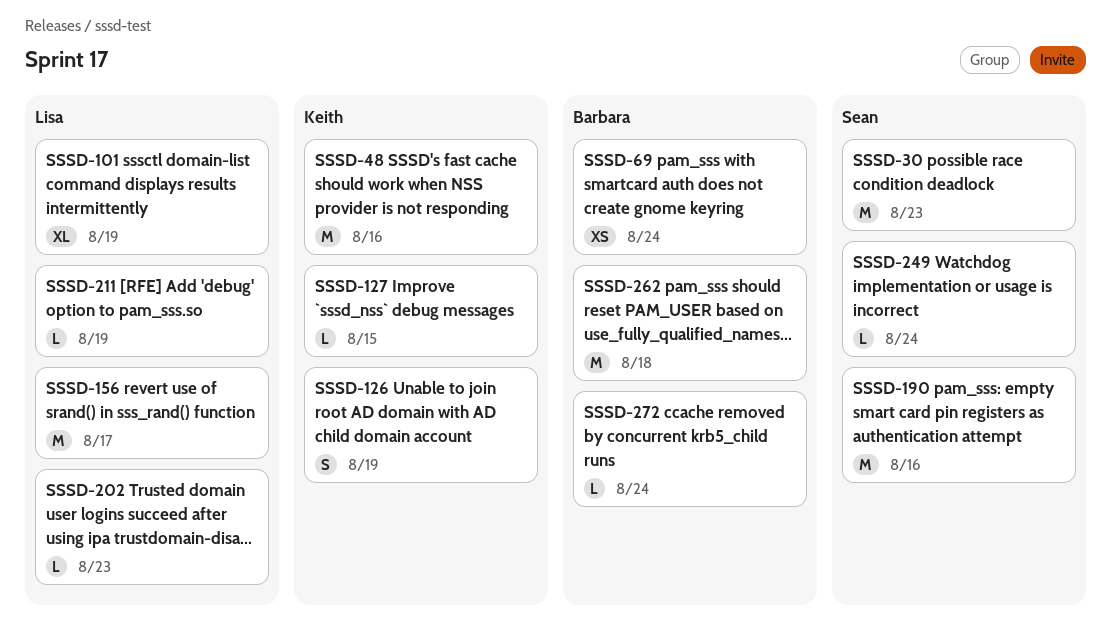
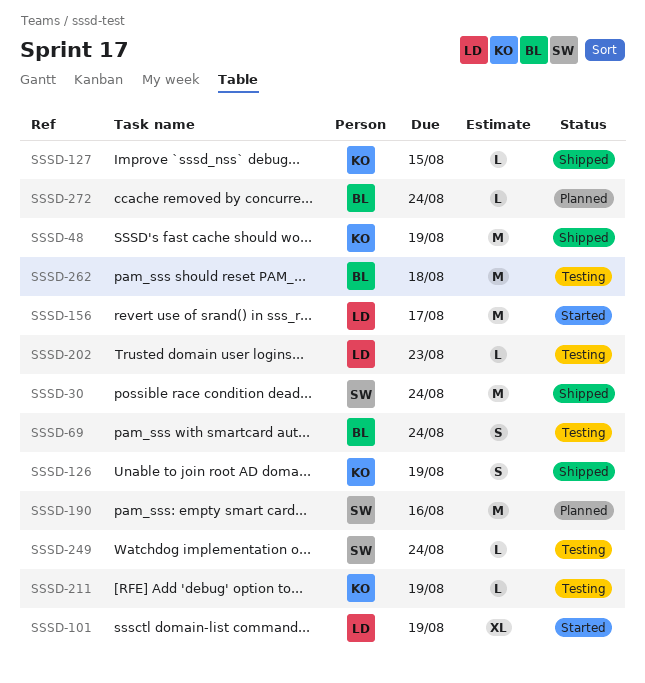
SSSD-30, due: Aug 23 -> Aug 24
SSSD-48, due: Aug 16 -> Aug 19
SSSD-69, estimate: XS -> S
SSSD-211, owner: Lisa -> Keith

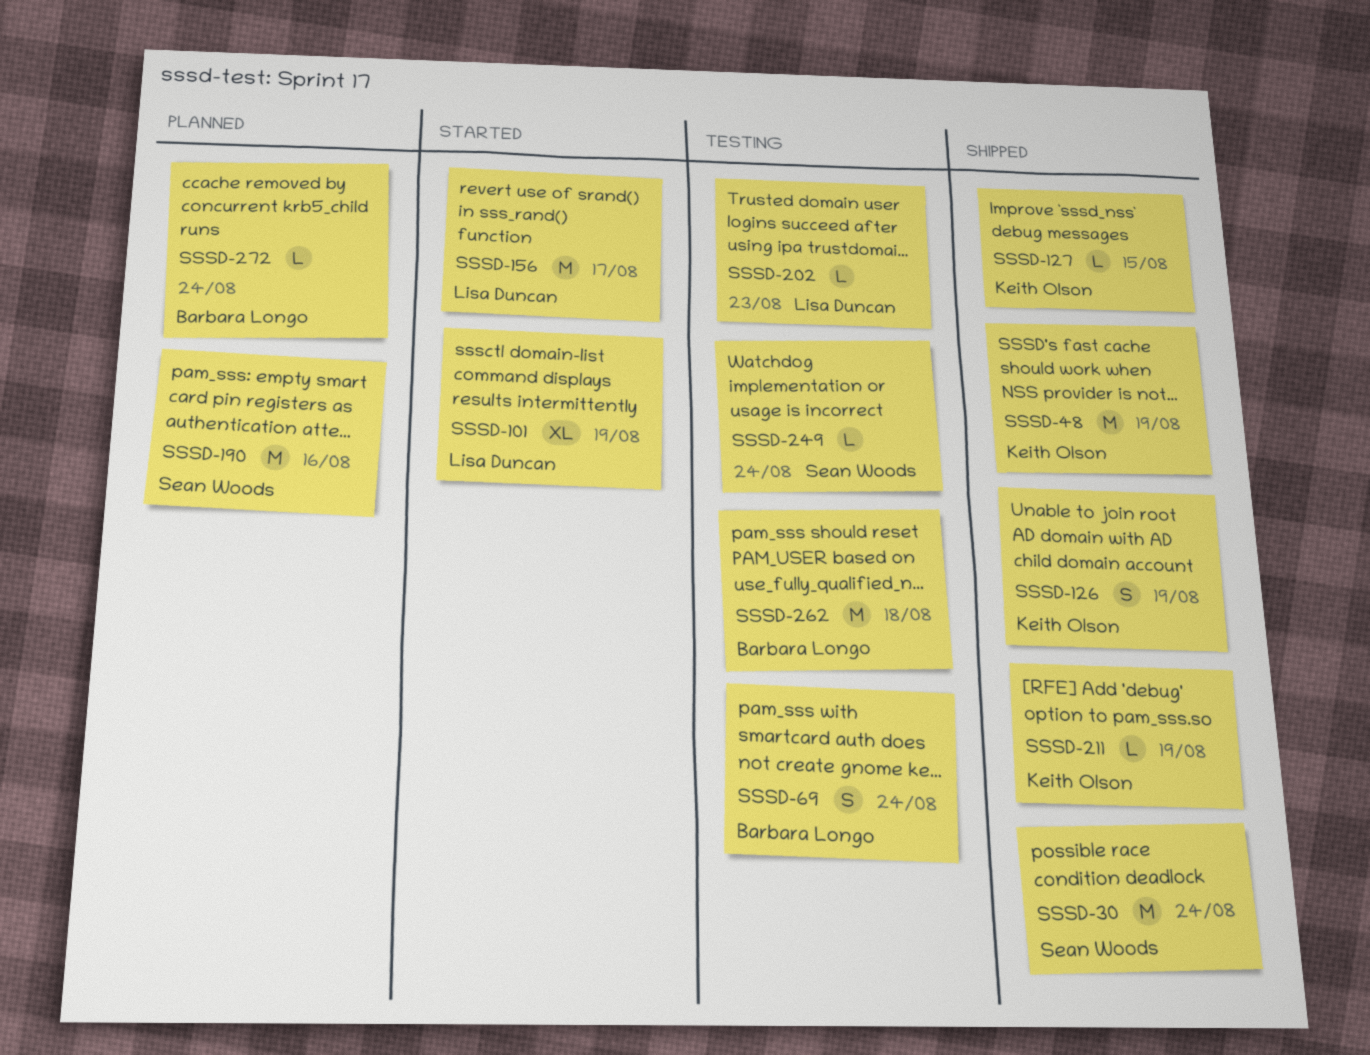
SSSD-211, status: Testing -> Shipped

